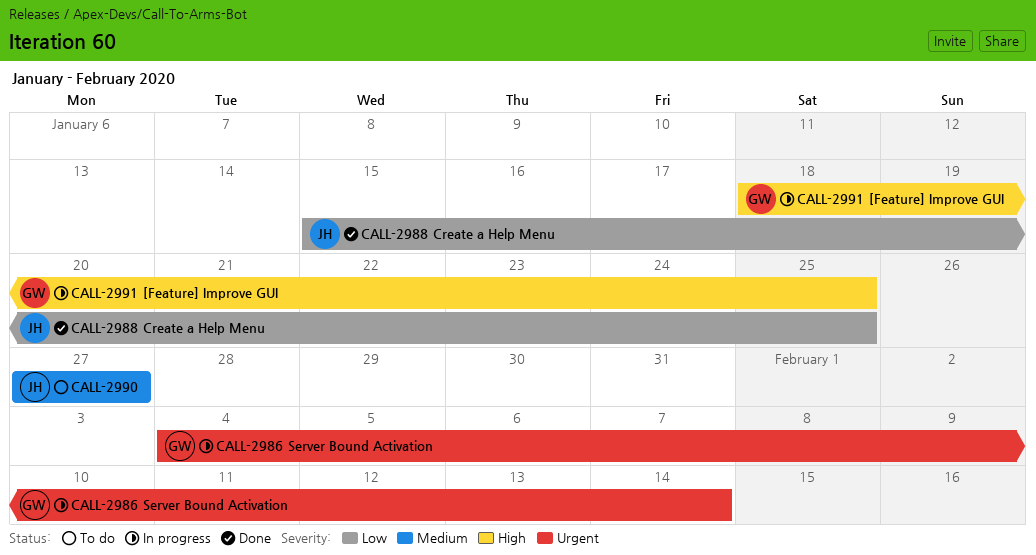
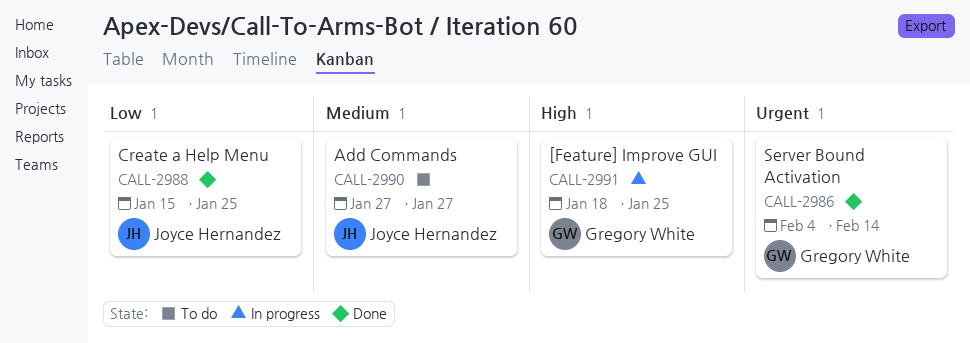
CALL-2986, status: In progress -> Done

